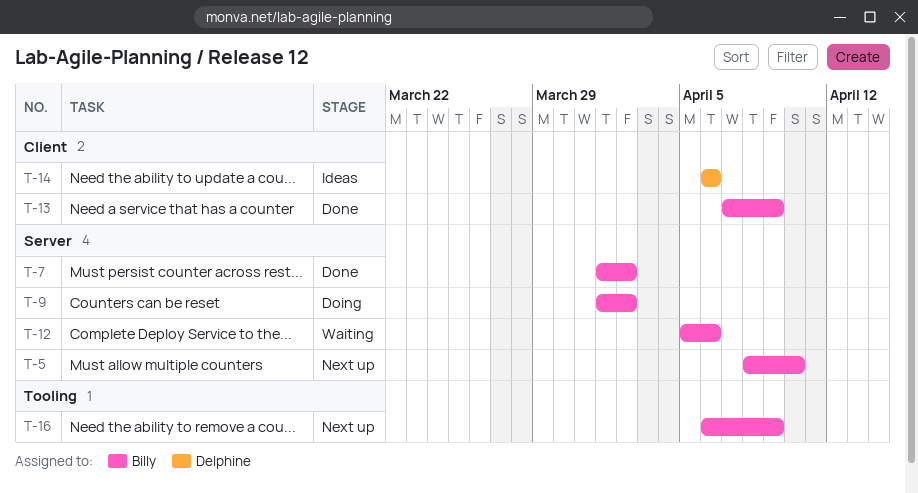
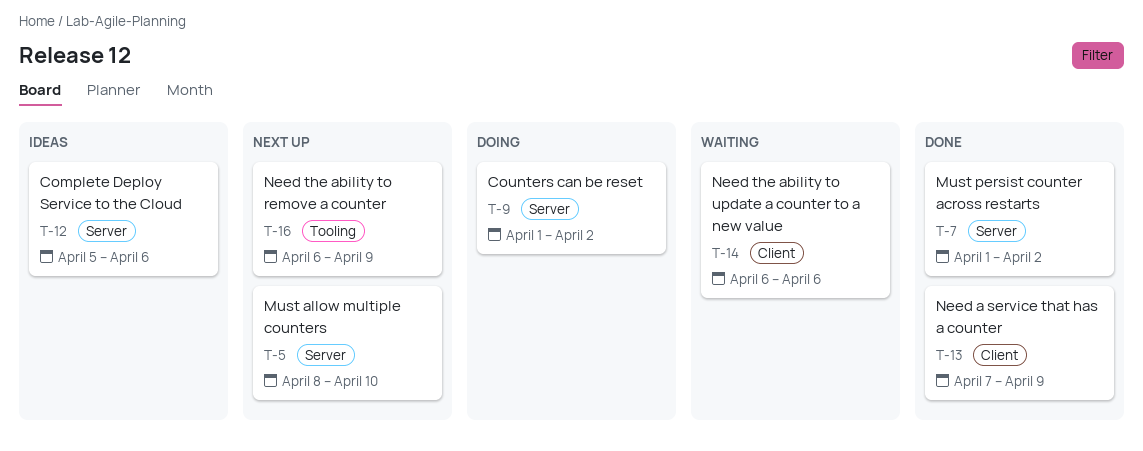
T-12, status: Waiting -> Ideas
T-14, status: Ideas -> Waiting

